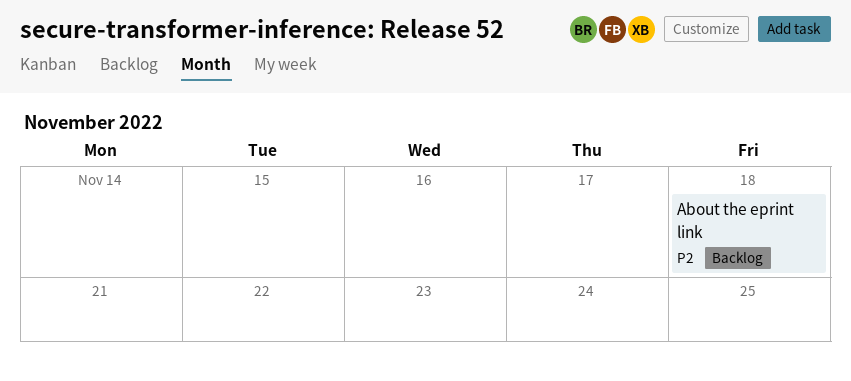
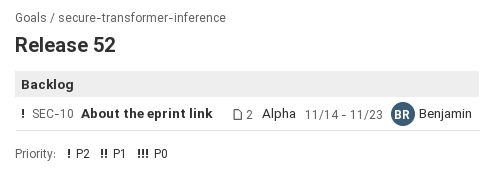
About the eprint link, due: Nov 18 -> Nov 23

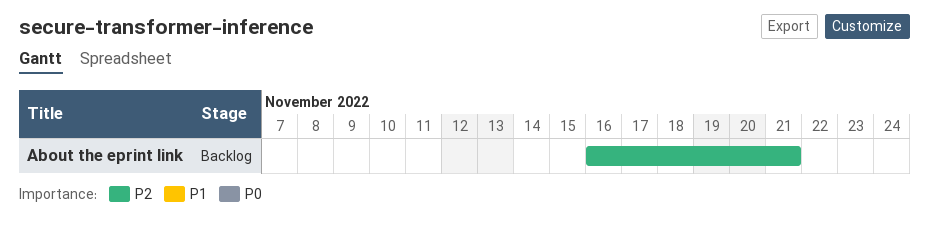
About the eprint link, start: Nov 14 -> Nov 16
About the eprint link, due: Nov 23 -> Nov 21

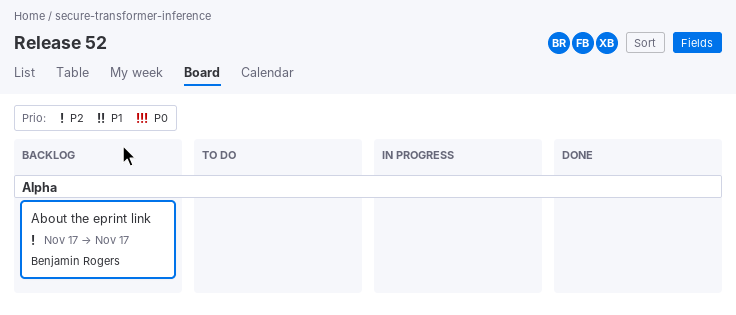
About the eprint link, start: Nov 16 -> Nov 17
About the eprint link, due: Nov 21 -> Nov 17

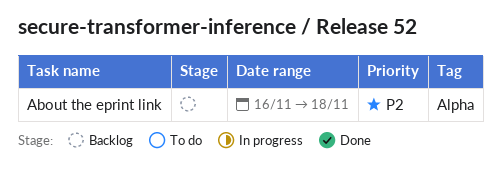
About the eprint link, start: Nov 17 -> Nov 16
About the eprint link, due: Nov 17 -> Nov 18

